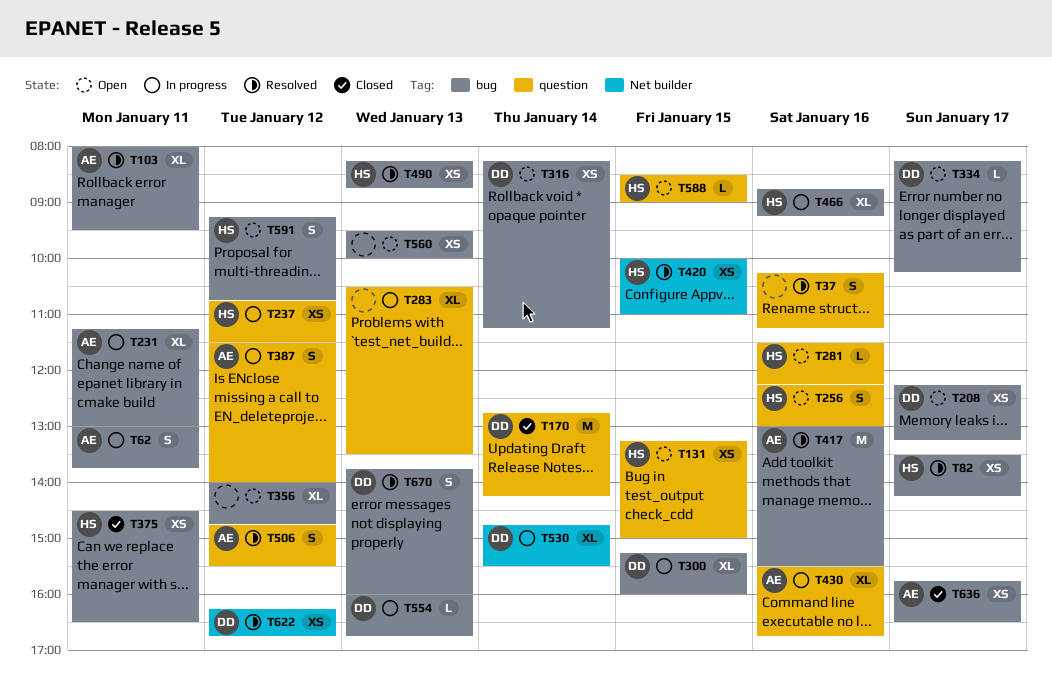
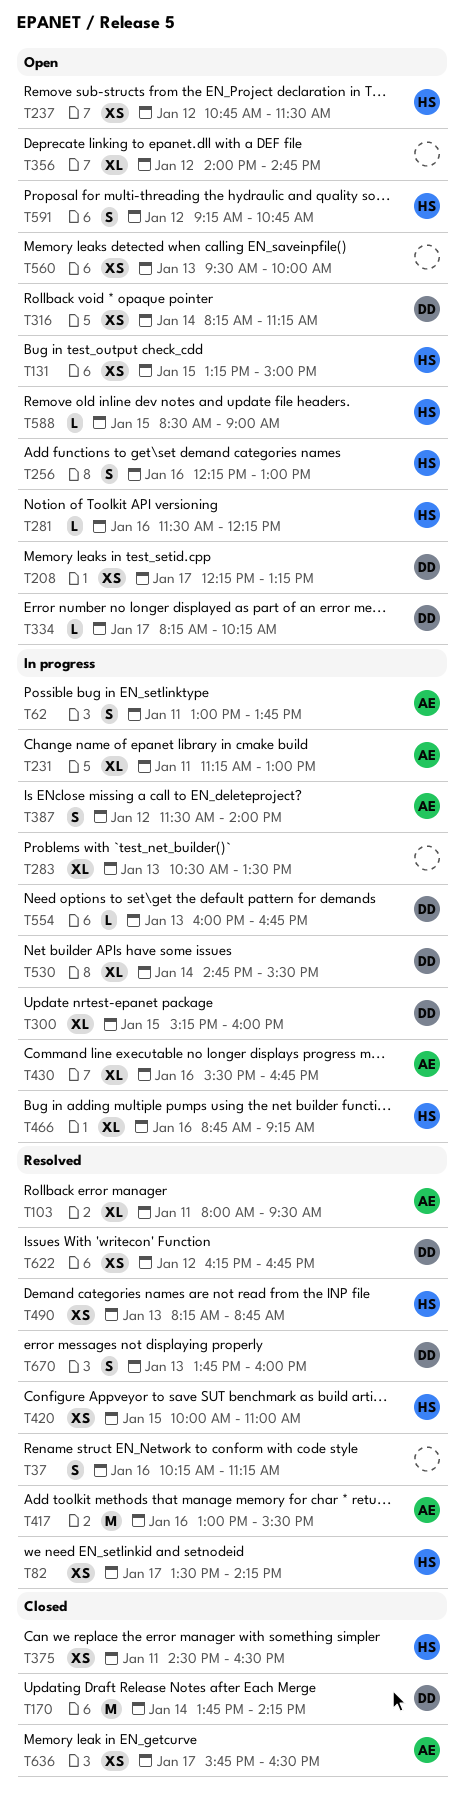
T170, begins: 12:45 -> 13:45
T237, status: In progress -> Open
T506: present -> none

